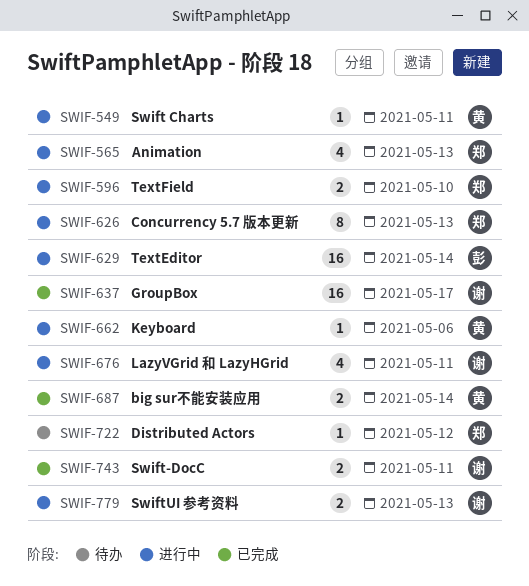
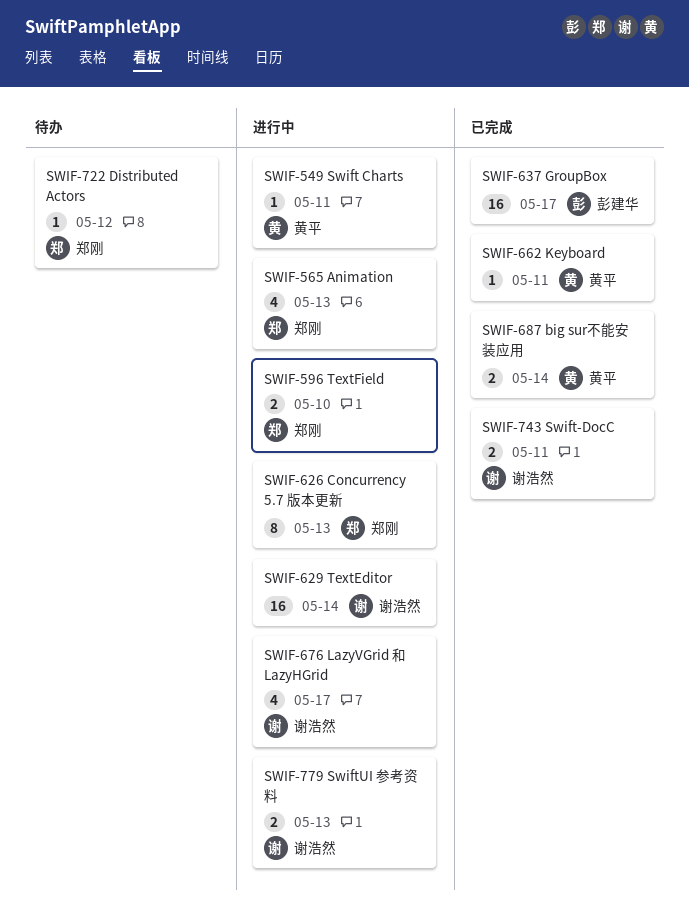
SWIF-629, owner: 彭建华 -> 谢浩然
SWIF-637, owner: 谢浩然 -> 彭建华
SWIF-662, status: 进行中 -> 已完成
SWIF-662, due: May 6 -> May 11
SWIF-676, due: May 11 -> May 17

